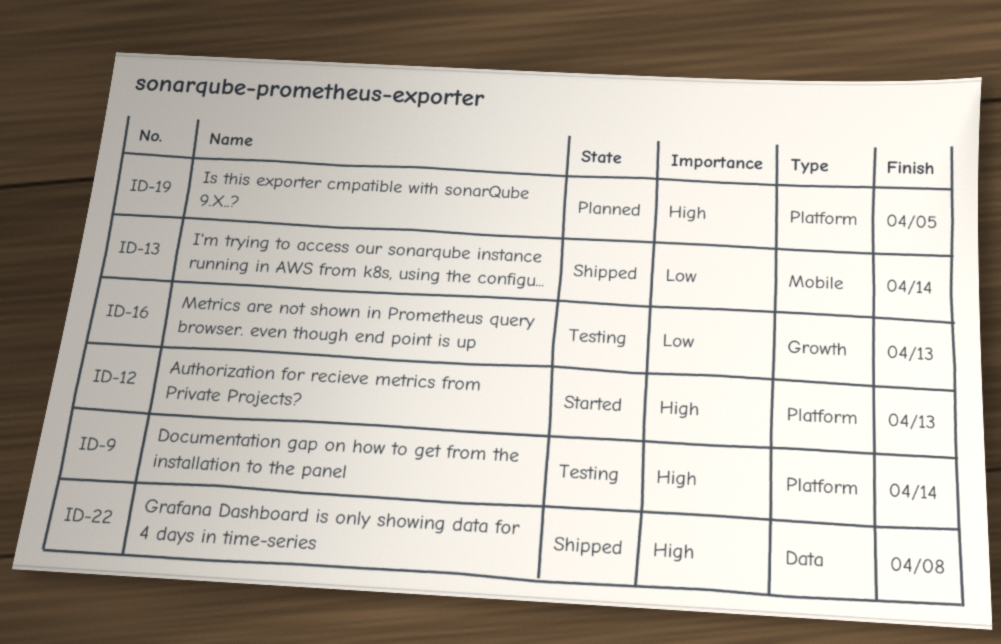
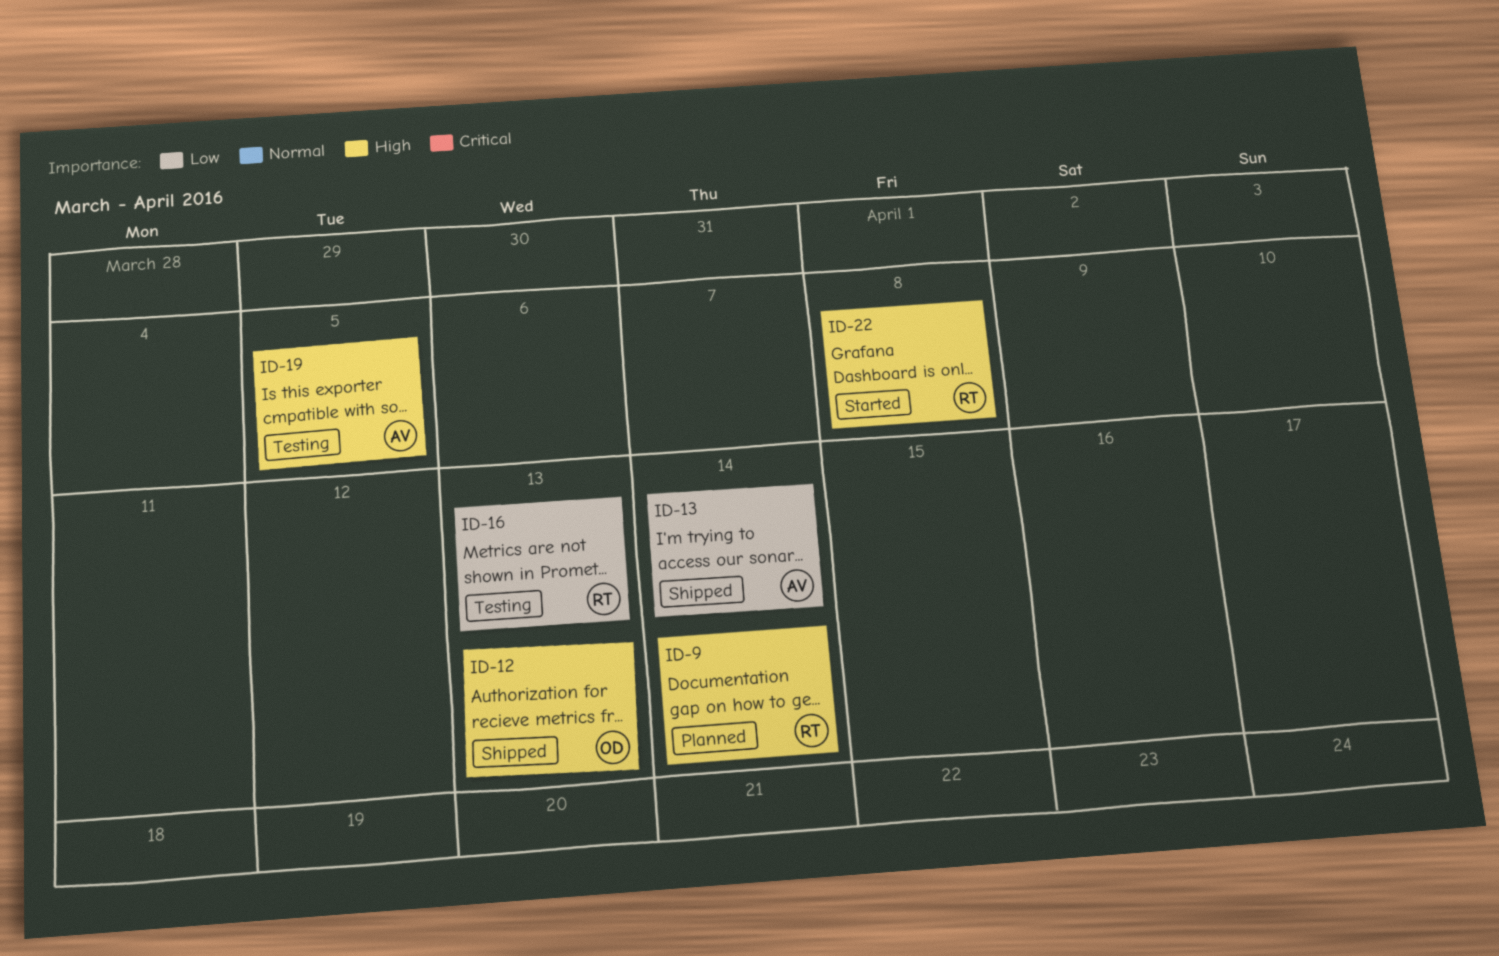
ID-9, status: Testing -> Planned
ID-12, status: Started -> Shipped
ID-19, status: Planned -> Testing
ID-22, status: Shipped -> Started

